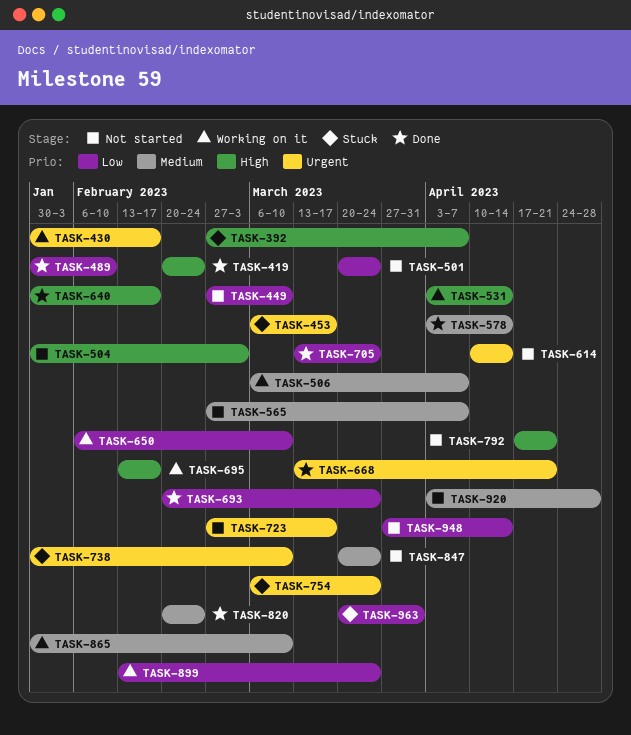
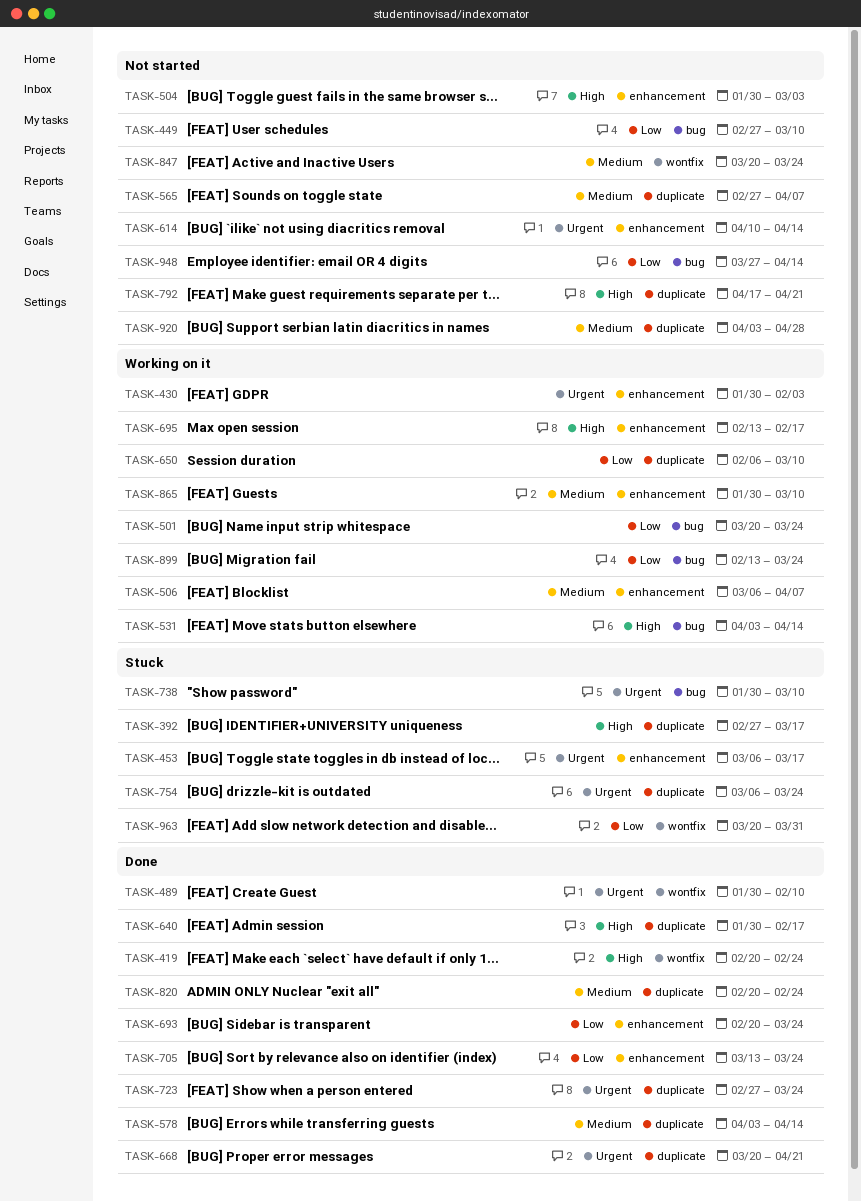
TASK-392, due: Apr 7 -> Mar 17
TASK-430, due: Feb 17 -> Feb 3
TASK-489, priority: Low -> Urgent
TASK-501, status: Not started -> Working on it
TASK-668, start: Mar 13 -> Mar 20
TASK-723, status: Not started -> Done
TASK-723, due: Mar 17 -> Mar 24

